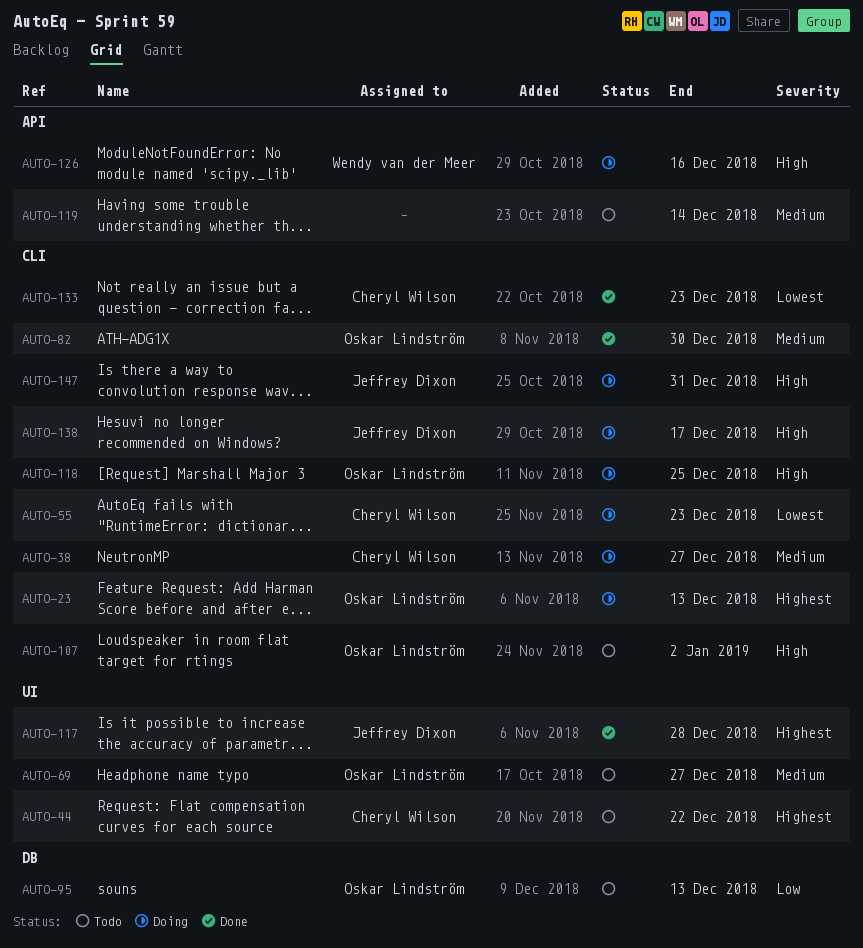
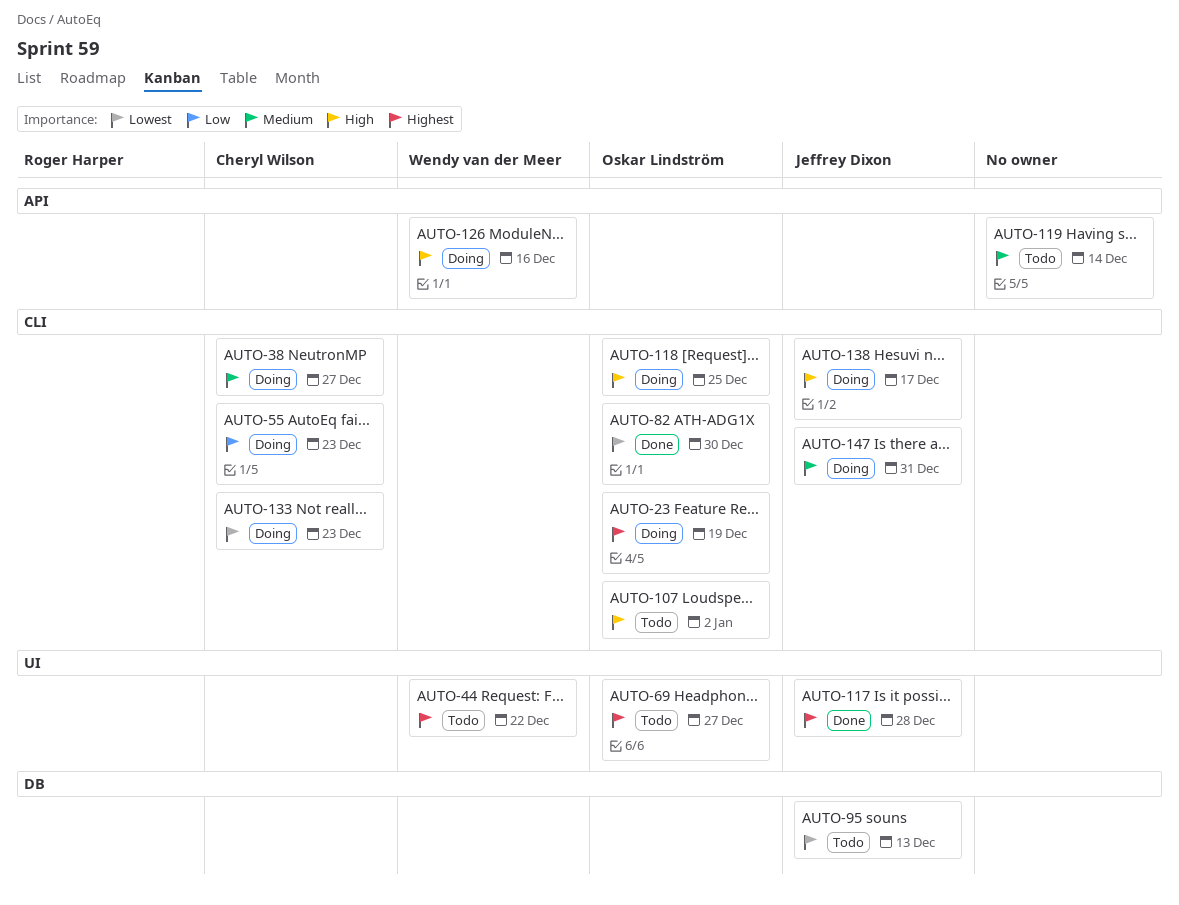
AUTO-23, due: Dec 13 -> Dec 19
AUTO-44, owner: Cheryl Wilson -> Wendy van der Meer
AUTO-55, priority: Lowest -> Low
AUTO-69, priority: Medium -> Highest
AUTO-82, priority: Medium -> Lowest
AUTO-95, owner: Oskar Lindström -> Jeffrey Dixon
AUTO-95, priority: Low -> Lowest
AUTO-133, status: Done -> Doing
AUTO-147, priority: High -> Medium

